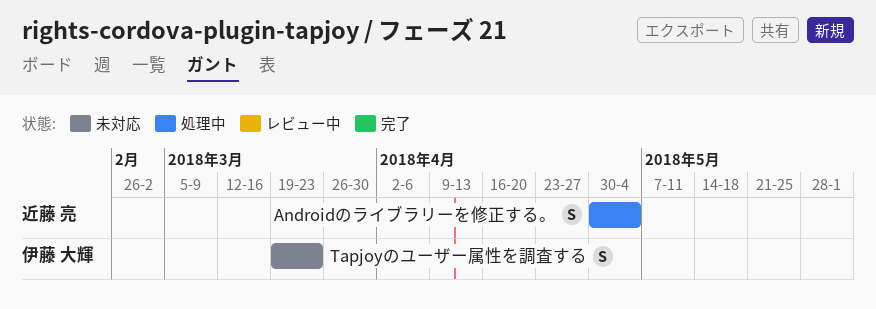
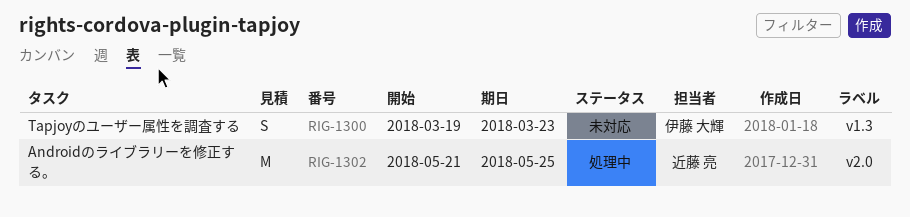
Androidのライブラリーを修正する。, estimate: S -> M
Androidのライブラリーを修正する。, start: Apr 30 -> May 21
Androidのライブラリーを修正する。, due: May 4 -> May 25

